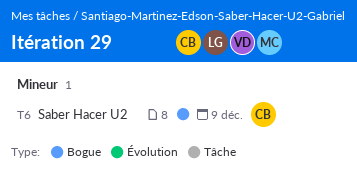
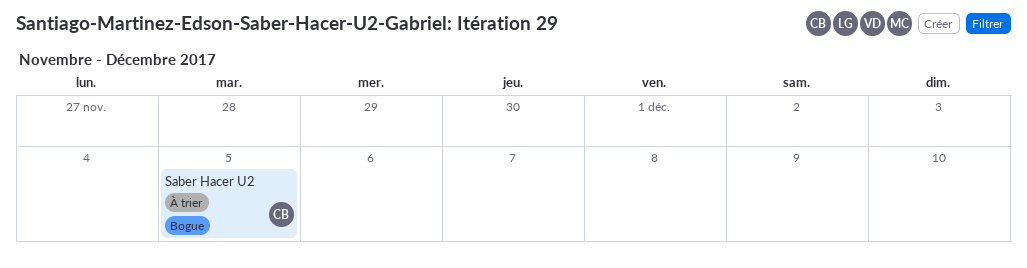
Saber Hacer U2, due: Dec 9 -> Dec 5

